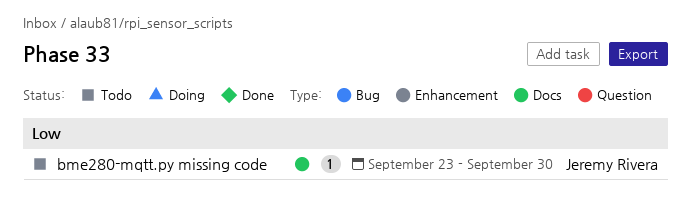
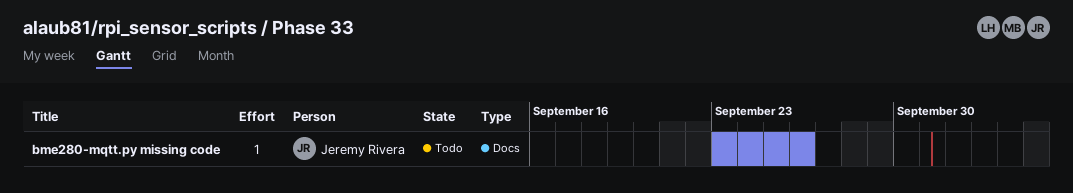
bme280-mqtt.py missing code, due: Sep 30 -> Sep 26

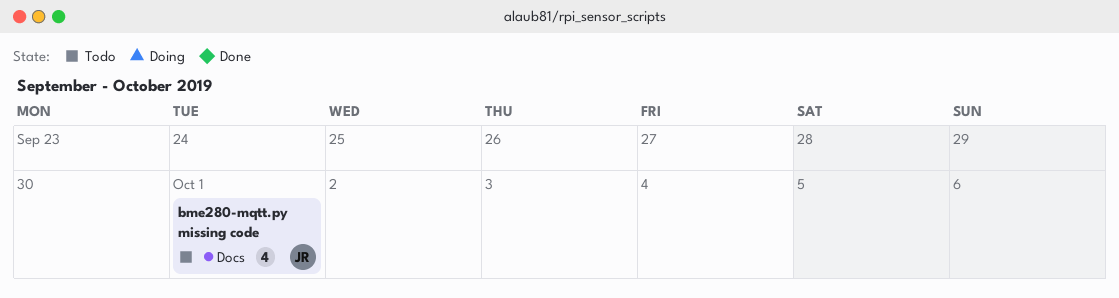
bme280-mqtt.py missing code, estimate: 1 -> 4
bme280-mqtt.py missing code, due: Sep 26 -> Oct 1

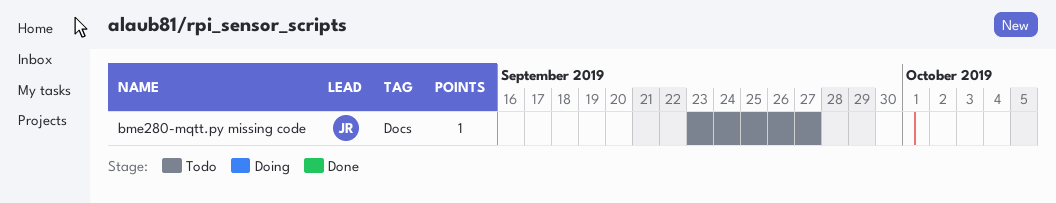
bme280-mqtt.py missing code, estimate: 4 -> 1
bme280-mqtt.py missing code, due: Oct 1 -> Sep 27

